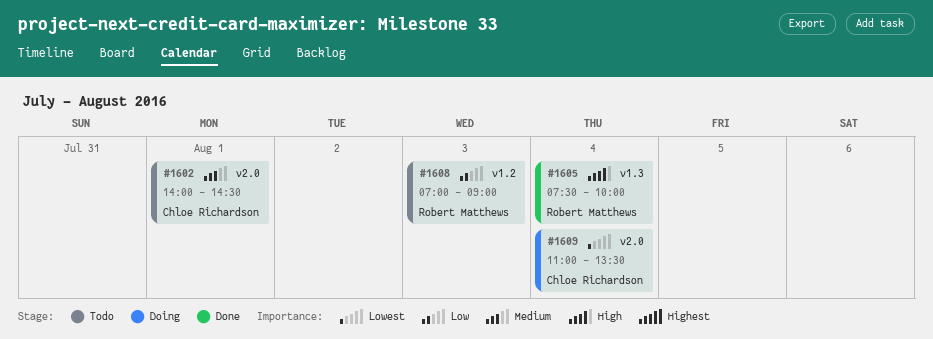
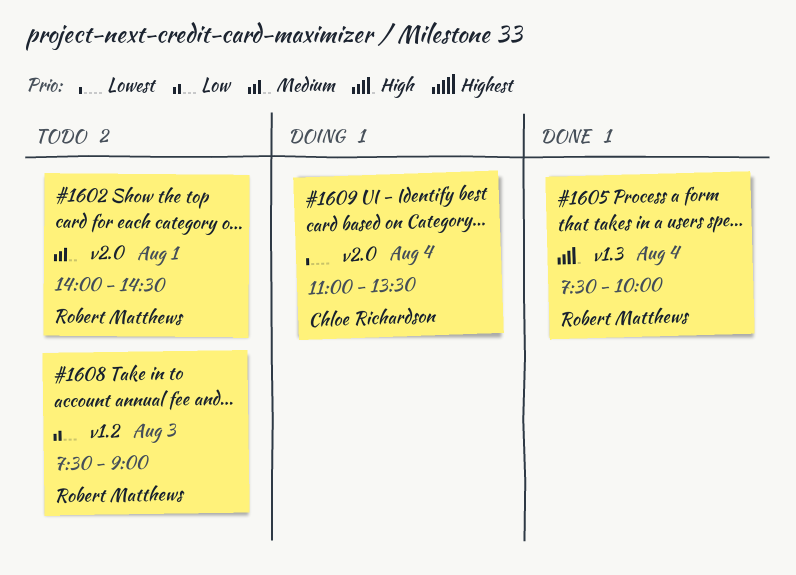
#1602, owner: Chloe Richardson -> Robert Matthews
#1608, begins: 07:00 -> 07:30

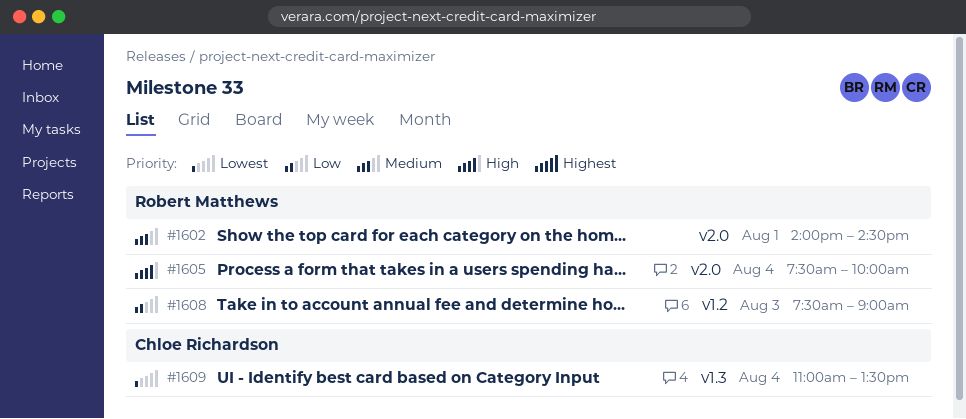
#1605, label: v1.3 -> v2.0
#1609, label: v2.0 -> v1.3

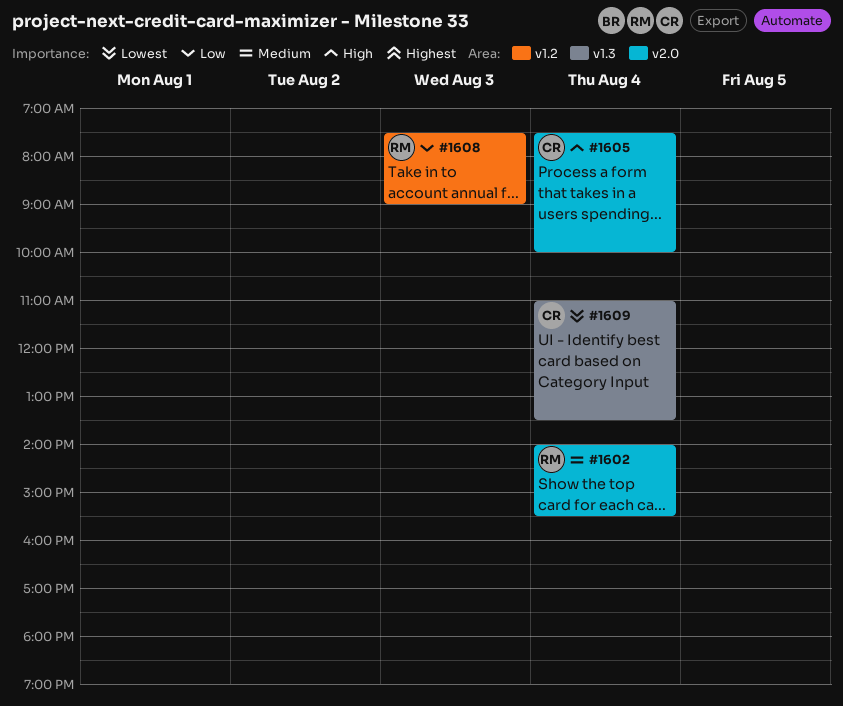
#1602, day: Aug 1 -> Aug 4
#1602, ends: 14:30 -> 15:30
#1605, owner: Robert Matthews -> Chloe Richardson

